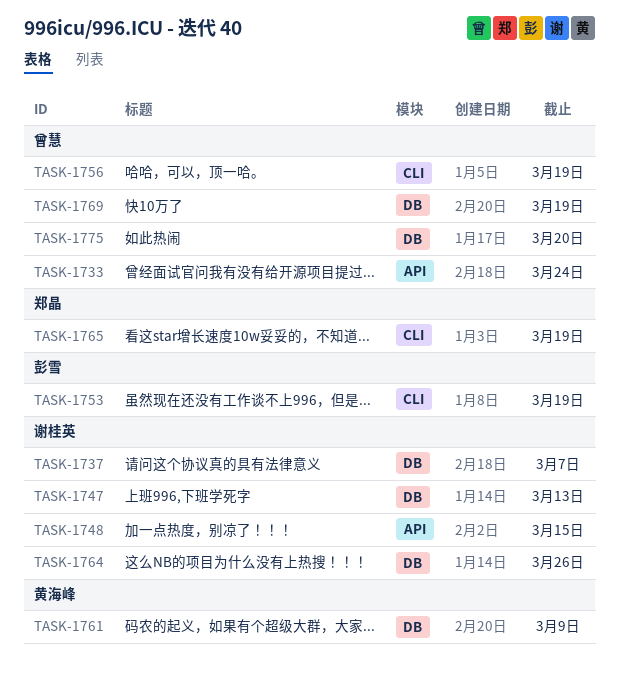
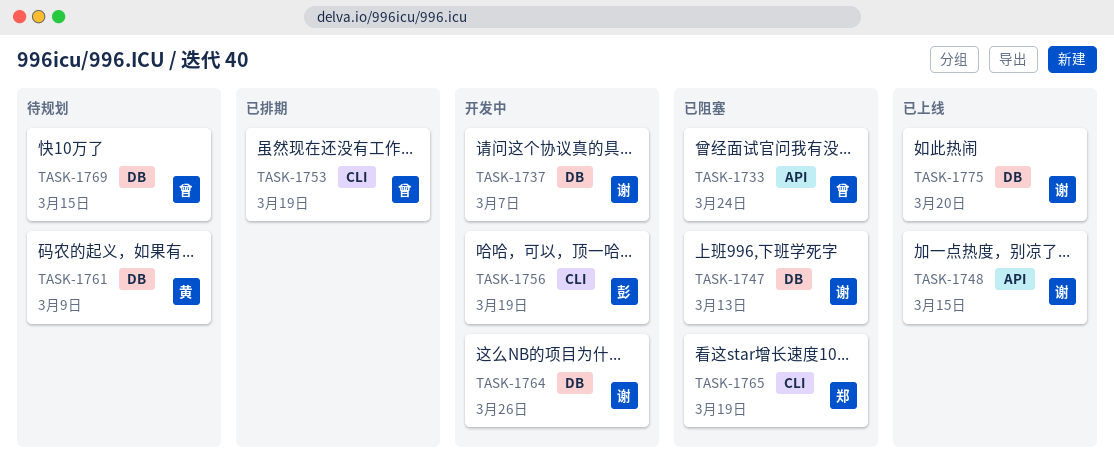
TASK-1753, owner: 彭雪 -> 曾慧
TASK-1756, owner: 曾慧 -> 彭雪
TASK-1769, due: Mar 19 -> Mar 15
TASK-1775, owner: 曾慧 -> 谢桂英

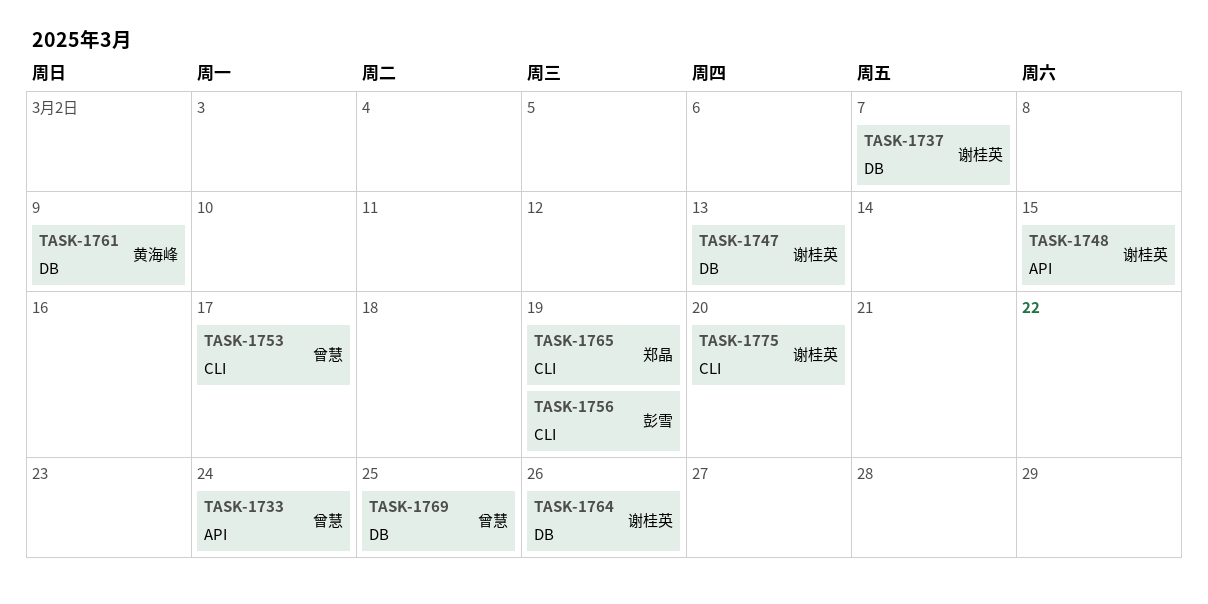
TASK-1753, due: Mar 19 -> Mar 17
TASK-1769, due: Mar 15 -> Mar 25
TASK-1775, label: DB -> CLI

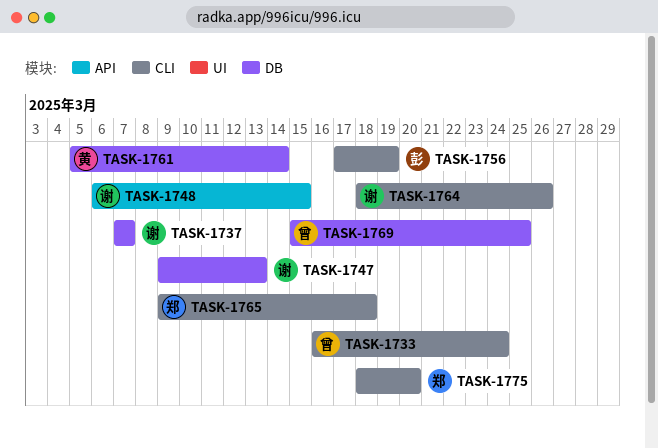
TASK-1733, label: API -> CLI
TASK-1753: present -> none
TASK-1761, due: Mar 9 -> Mar 14
TASK-1764, label: DB -> CLI
TASK-1765, due: Mar 19 -> Mar 18
TASK-1775, owner: 谢桂英 -> 郑晶

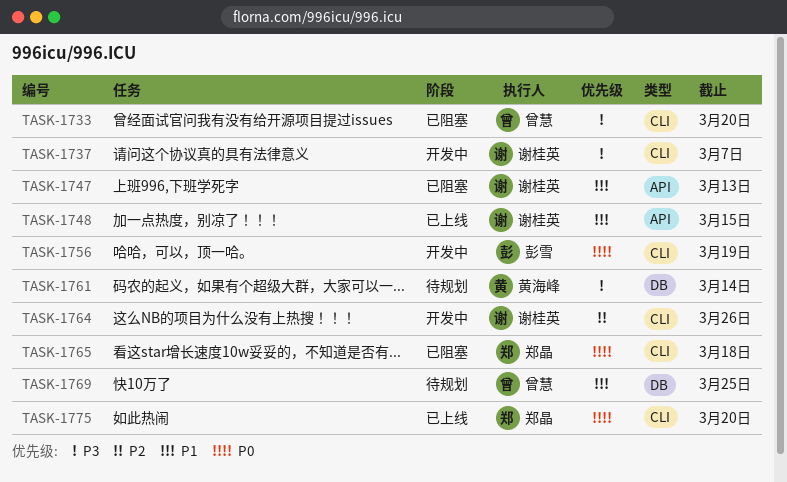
TASK-1733, due: Mar 24 -> Mar 20
TASK-1737, label: DB -> CLI
TASK-1747, label: DB -> API

